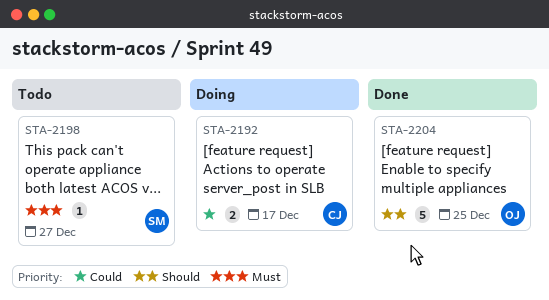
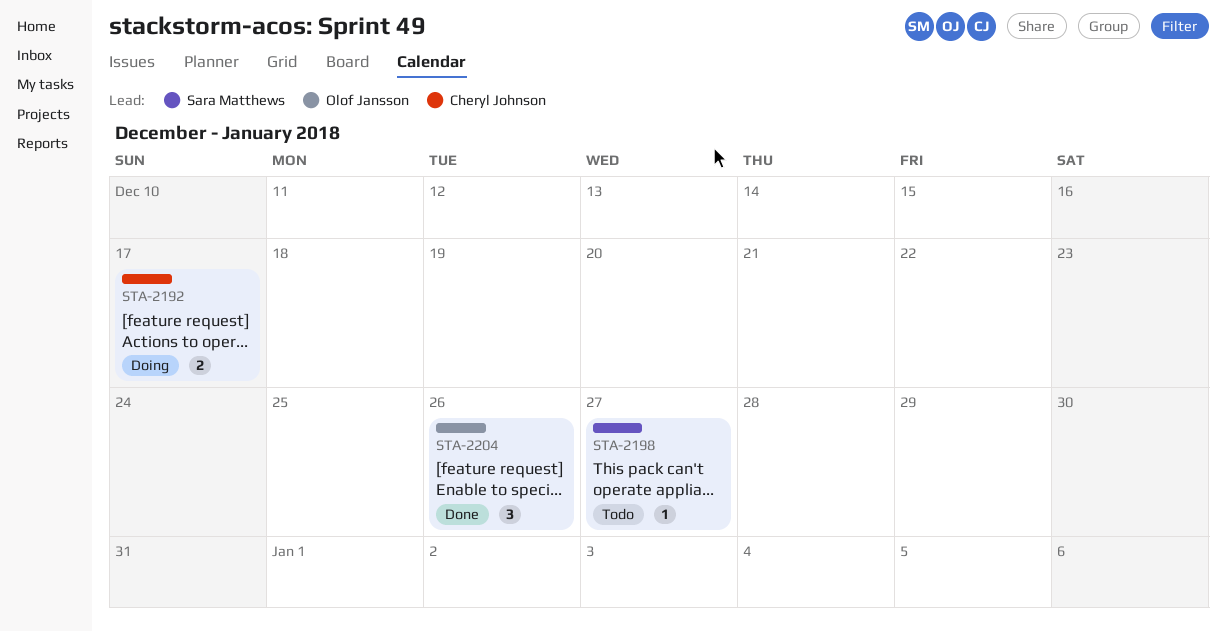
STA-2204, estimate: 5 -> 3
STA-2204, due: Dec 25 -> Dec 26

